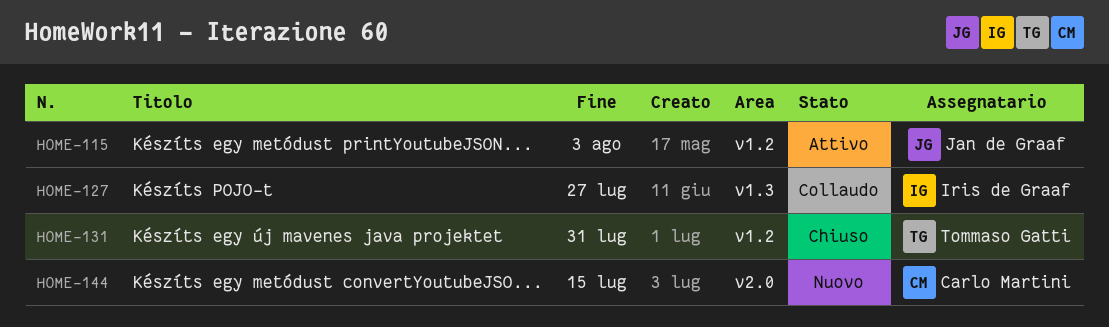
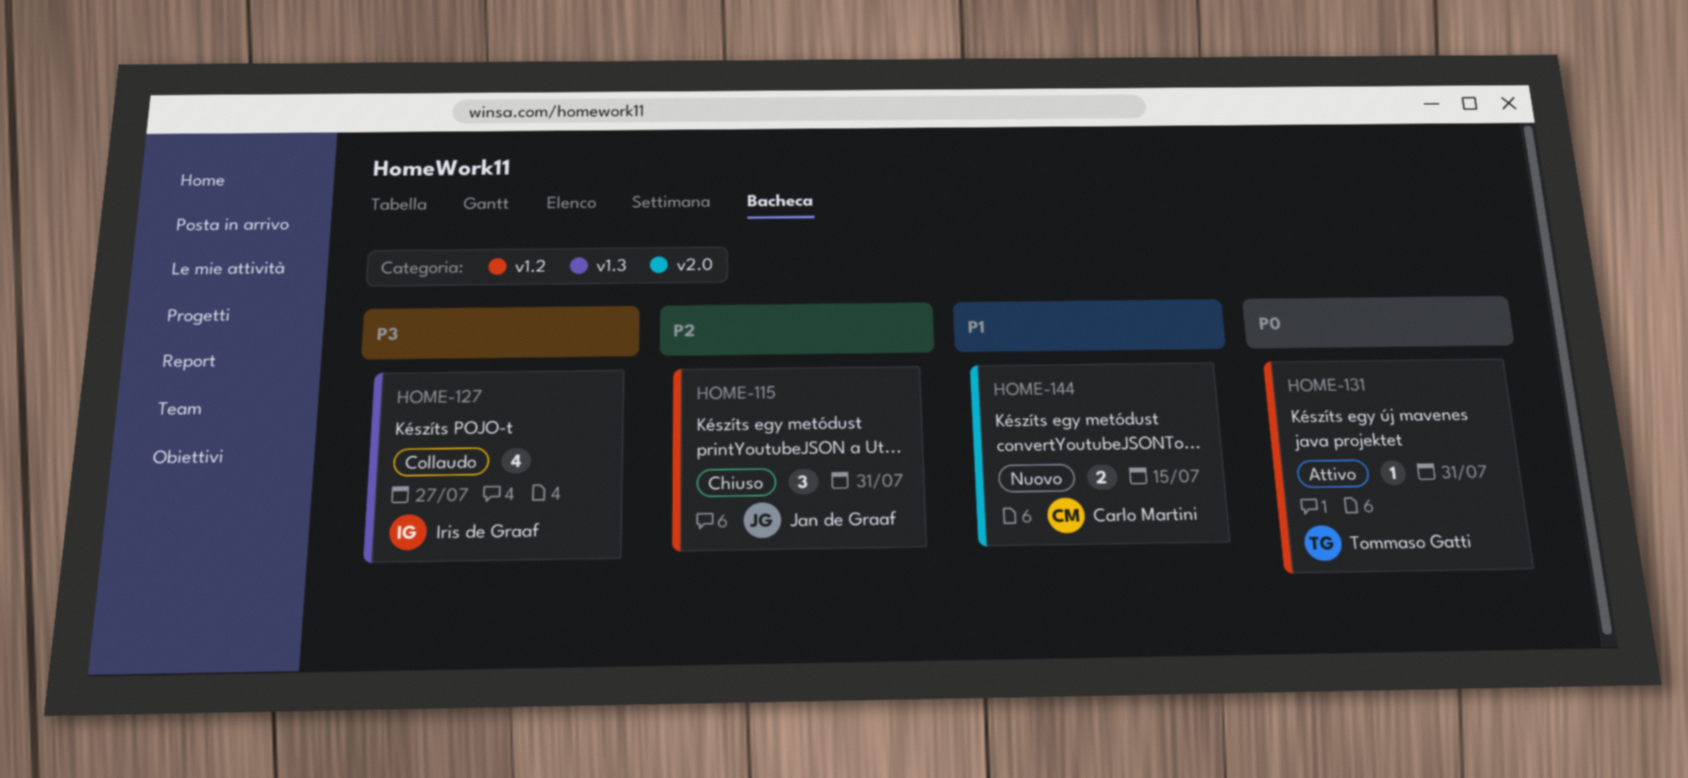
HOME-115, status: Attivo -> Chiuso
HOME-115, due: Aug 3 -> Jul 31
HOME-131, status: Chiuso -> Attivo

